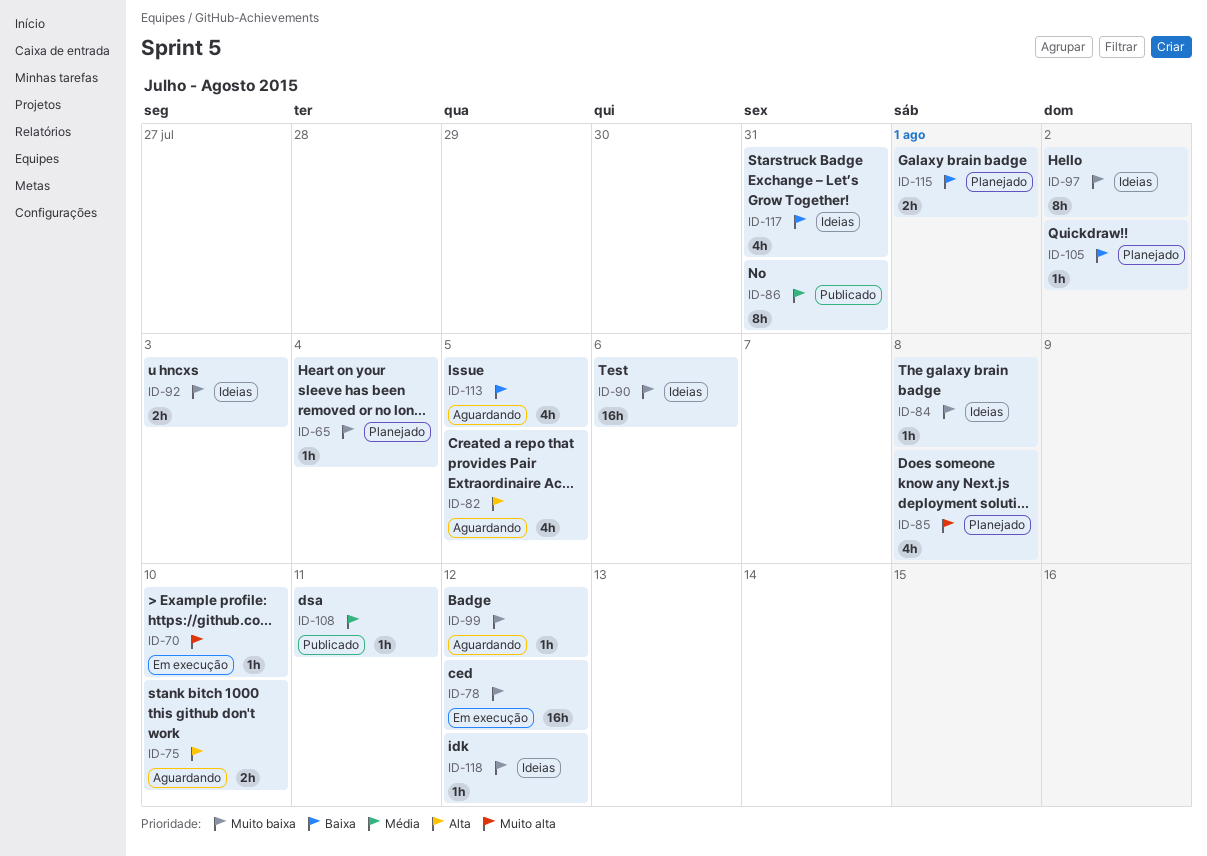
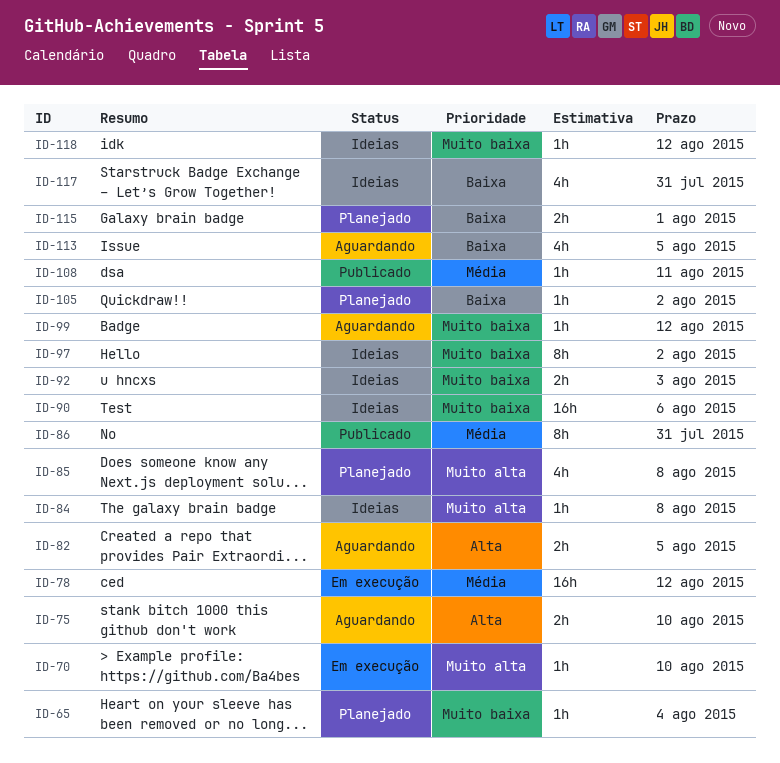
ID-78, priority: Muito baixa -> Média
ID-82, estimate: 4h -> 2h
ID-84, priority: Muito baixa -> Muito alta

